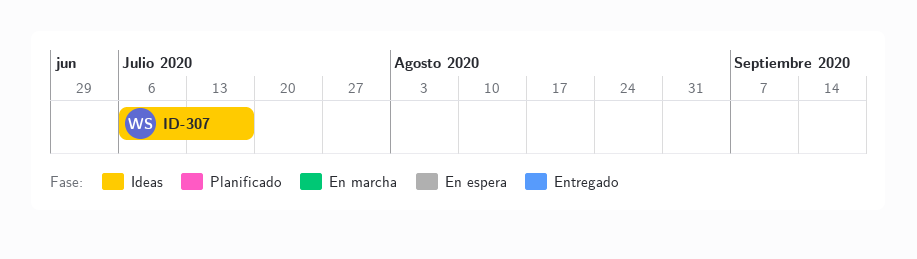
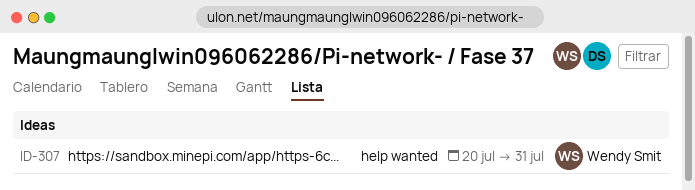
ID-307, start: Jul 6 -> Jul 20
ID-307, due: Jul 17 -> Jul 31

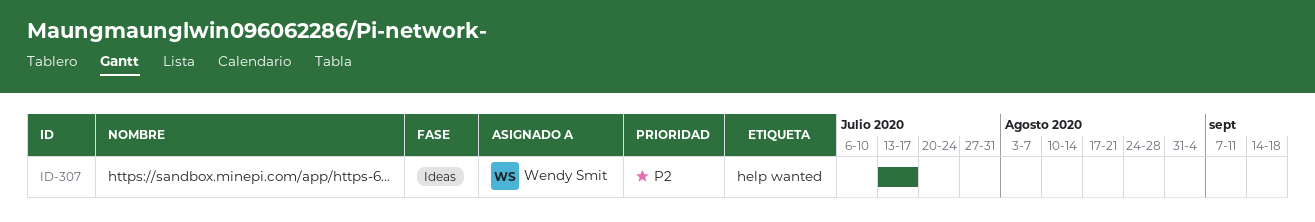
ID-307, start: Jul 20 -> Jul 13
ID-307, due: Jul 31 -> Jul 17

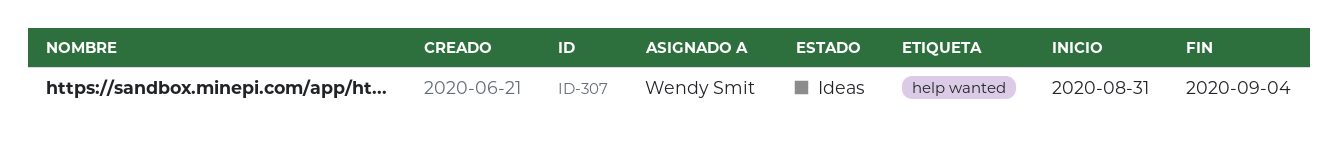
ID-307, start: Jul 13 -> Aug 31
ID-307, due: Jul 17 -> Sep 4

